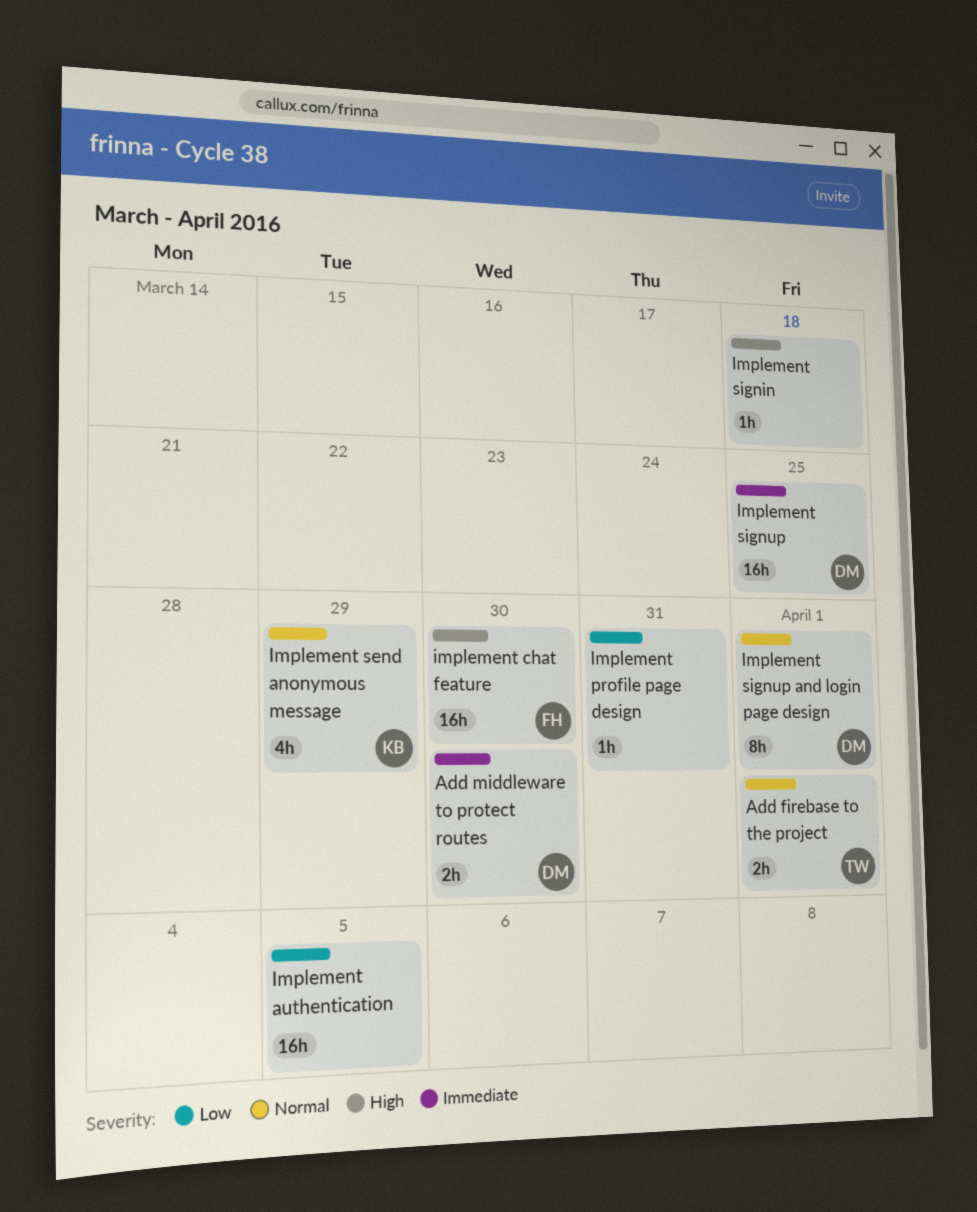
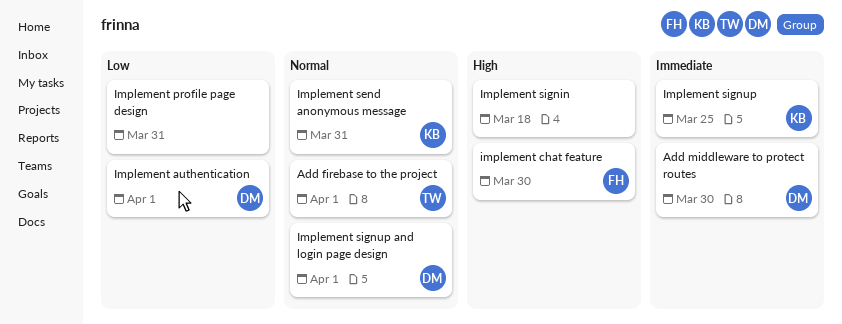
Implement authentication, owner: none -> DM
Implement authentication, due: Apr 5 -> Apr 1
Implement send anonymous message, due: Mar 29 -> Mar 31
Implement signup, owner: DM -> KB

